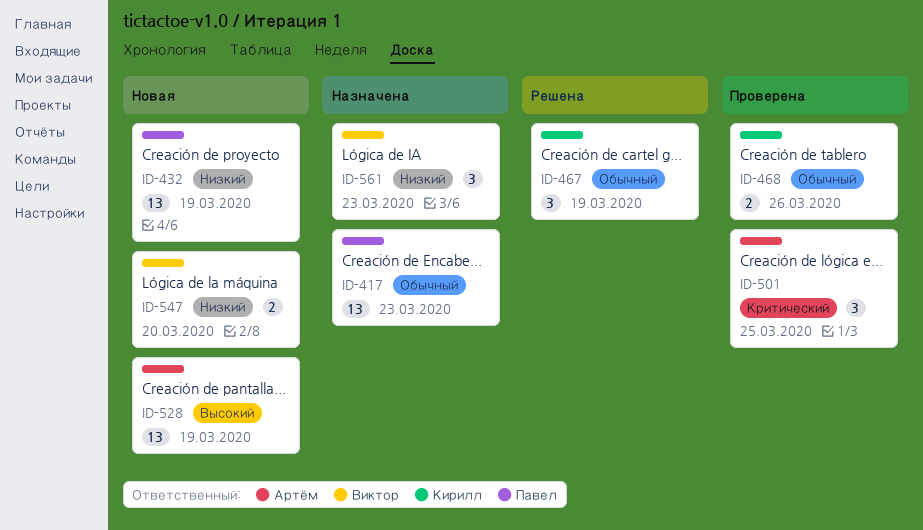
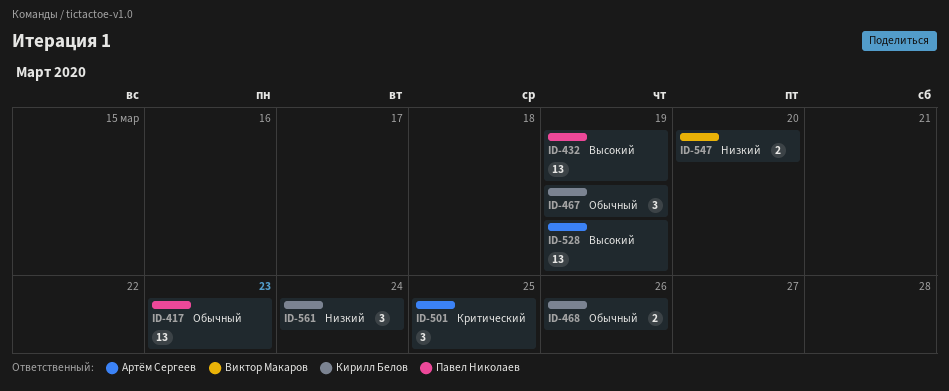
ID-432, priority: Низкий -> Высокий
ID-561, owner: Виктор Макаров -> Кирилл Белов
ID-561, due: Mar 23 -> Mar 24

